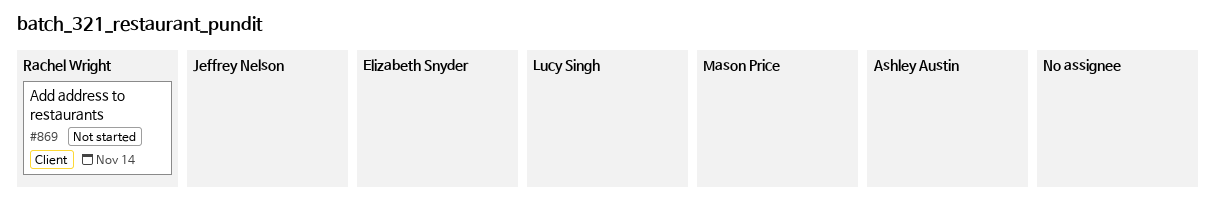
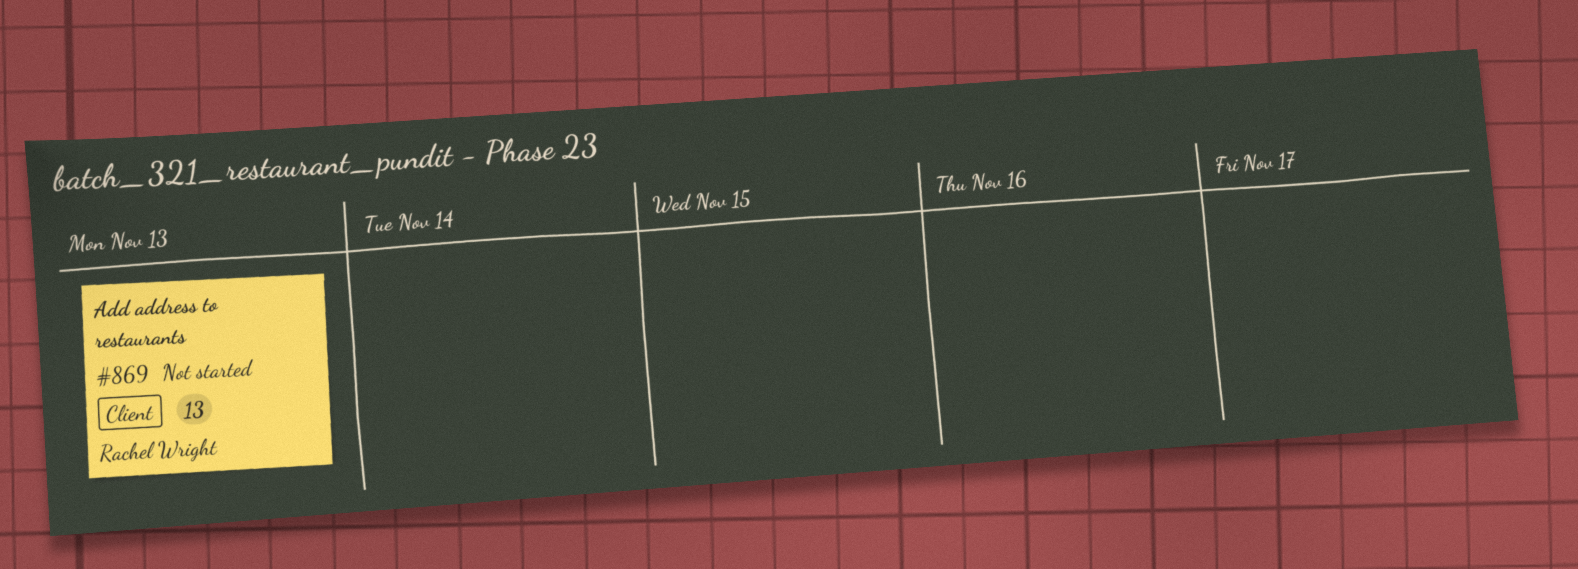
#869, due: Nov 14 -> Nov 13

